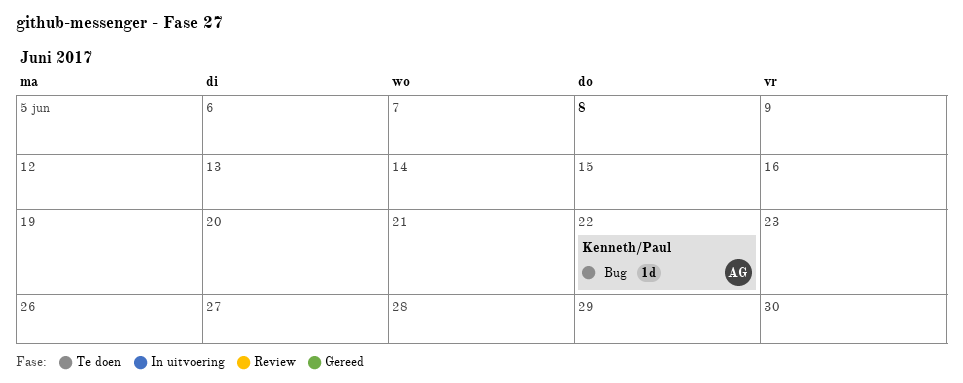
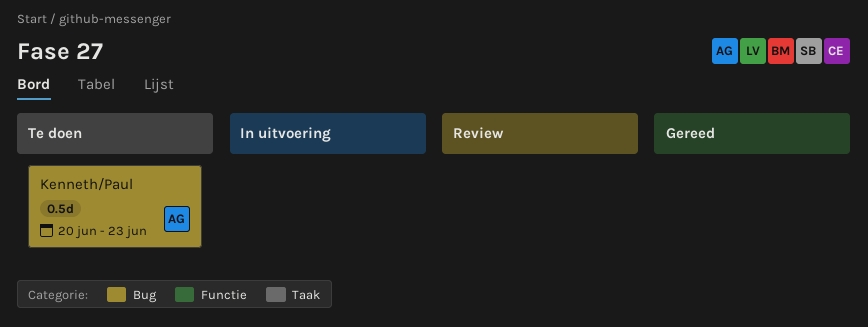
Kenneth/Paul, estimate: 1d -> 0.5d
Kenneth/Paul, due: Jun 22 -> Jun 23

